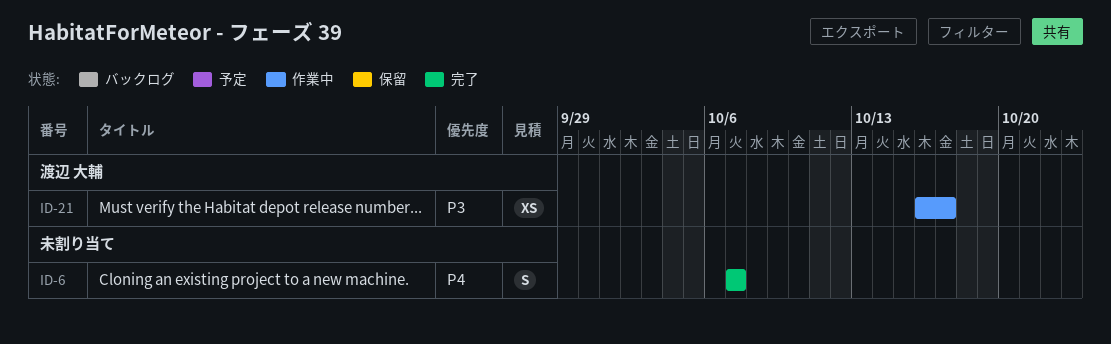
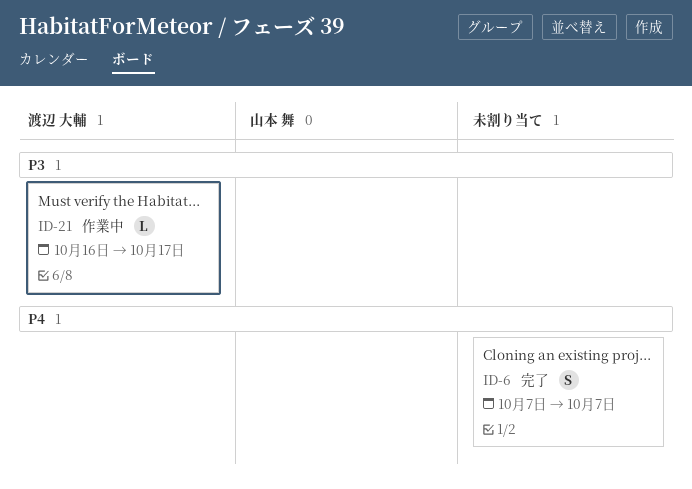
ID-21, estimate: XS -> L

